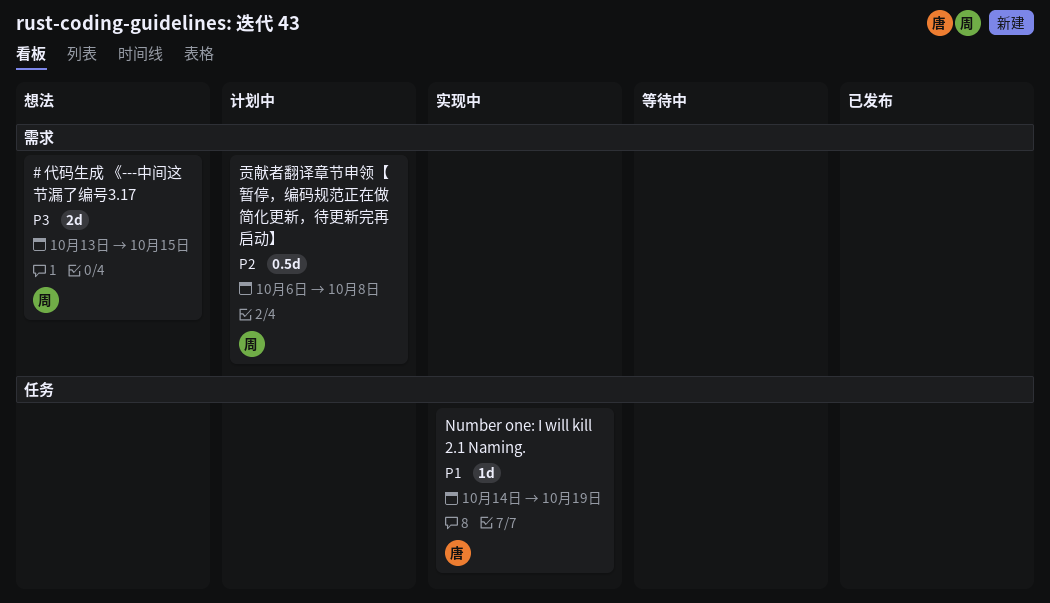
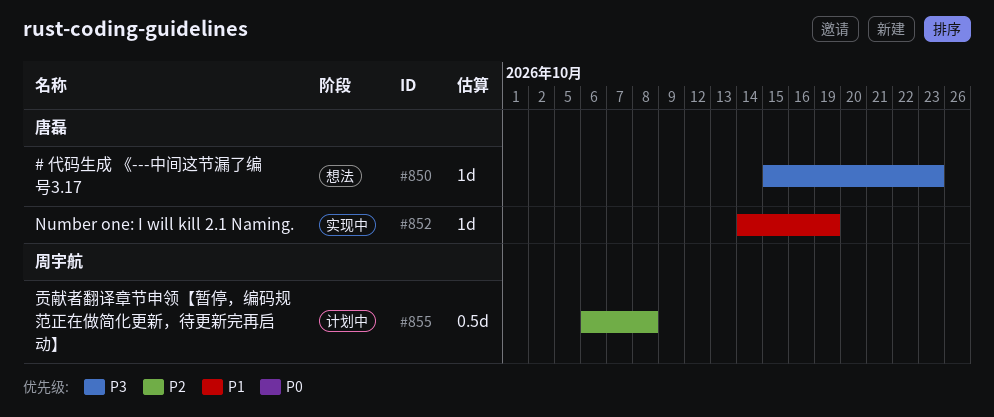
# 代码生成 《---中间这节漏了编号3.17, owner: 周宇航 -> 唐磊
# 代码生成 《---中间这节漏了编号3.17, estimate: 2d -> 1d
# 代码生成 《---中间这节漏了编号3.17, start: Oct 13 -> Oct 15
# 代码生成 《---中间这节漏了编号3.17, due: Oct 15 -> Oct 23

